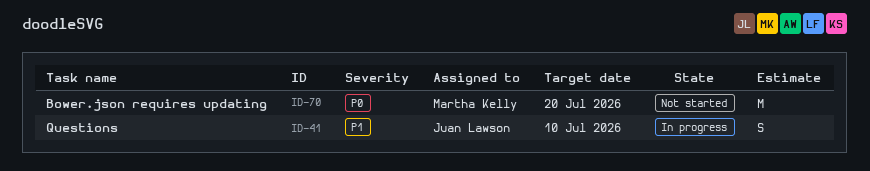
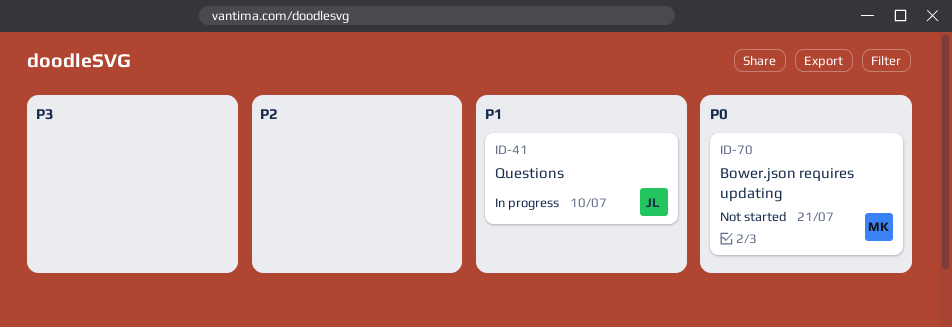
ID-70, due: Jul 20 -> Jul 21

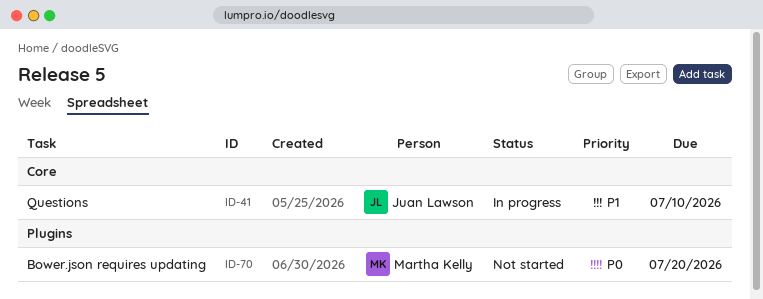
ID-70, due: Jul 21 -> Jul 20

